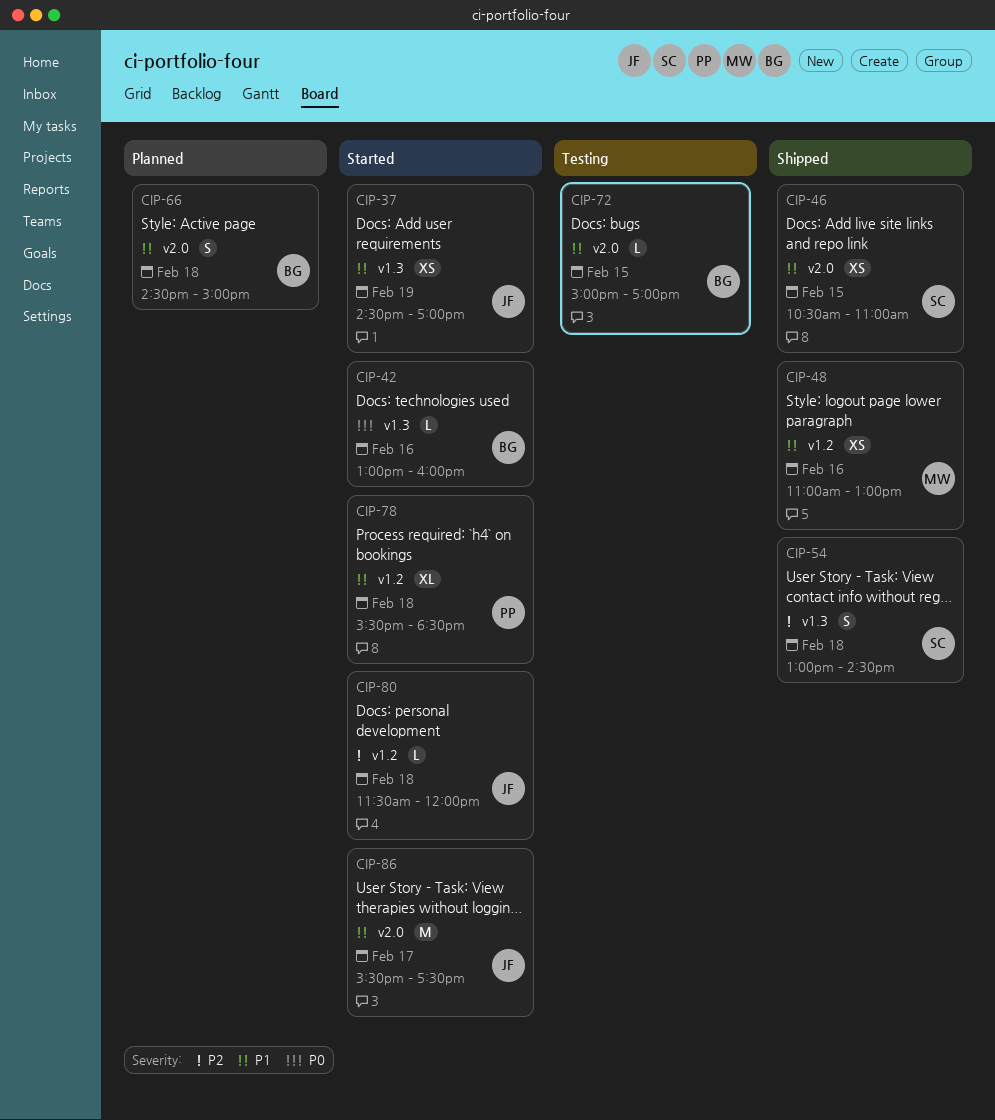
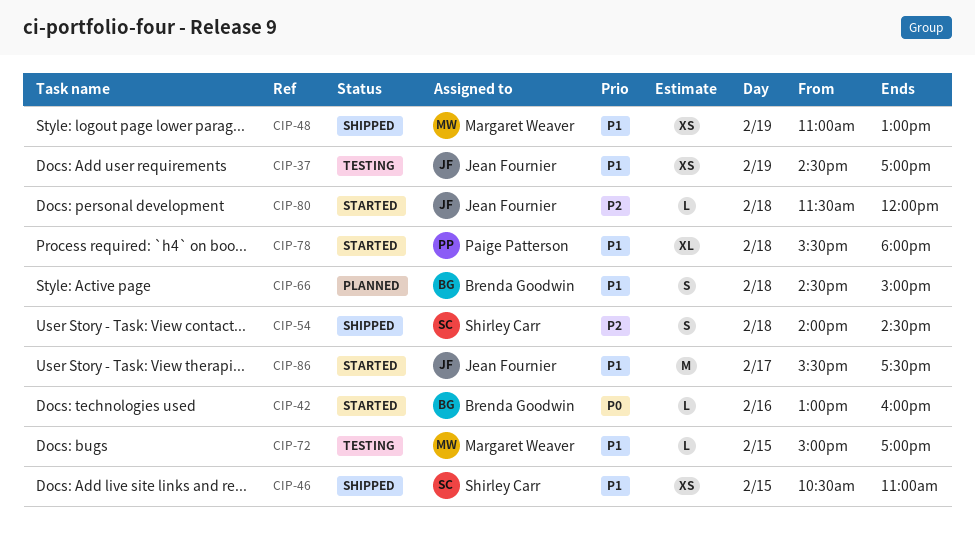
CIP-37, status: Started -> Testing
CIP-48, day: Feb 16 -> Feb 19
CIP-54, begins: 13:00 -> 14:00
CIP-72, owner: Brenda Goodwin -> Margaret Weaver
CIP-78, ends: 18:30 -> 18:00

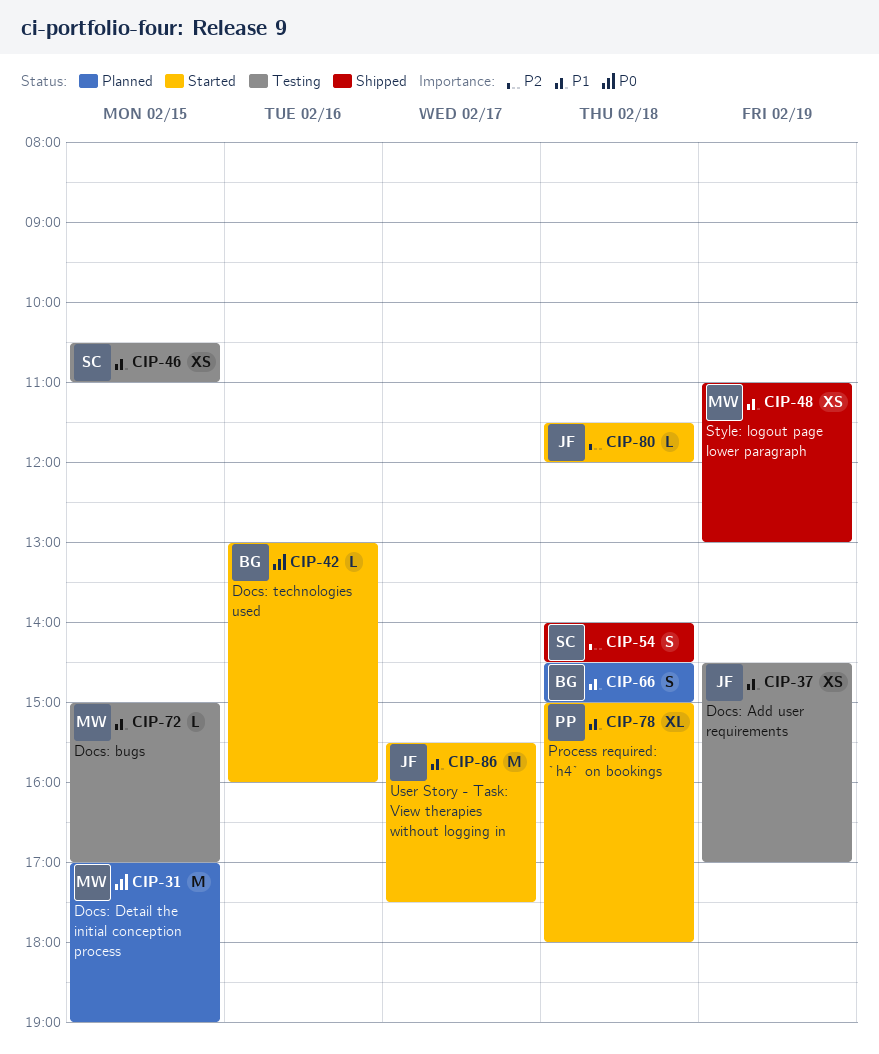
CIP-31: none -> present
CIP-46, status: Shipped -> Testing
CIP-78, begins: 15:30 -> 15:00

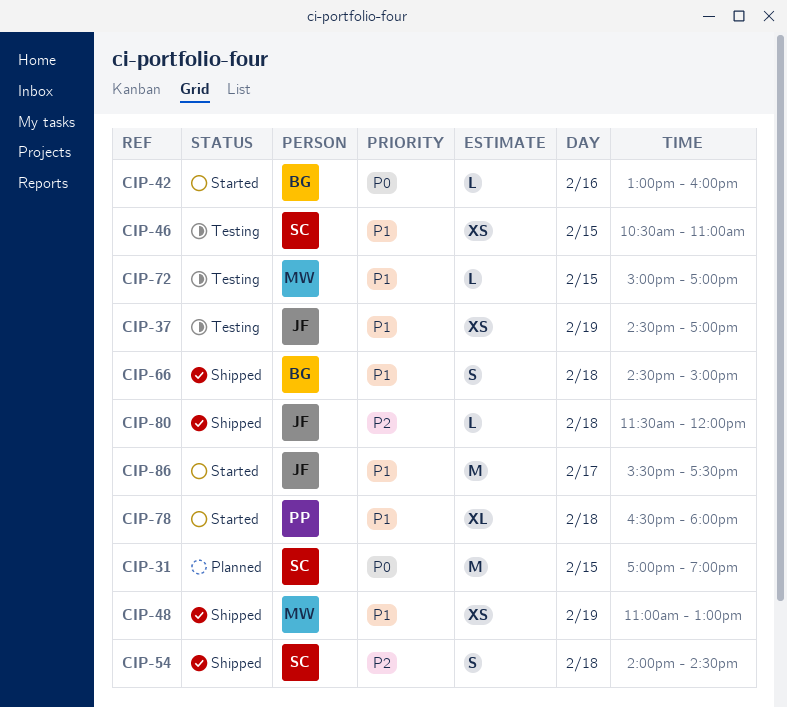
CIP-31, owner: MW -> SC
CIP-66, status: Planned -> Shipped
CIP-78, begins: 15:00 -> 16:30
CIP-80, status: Started -> Shipped

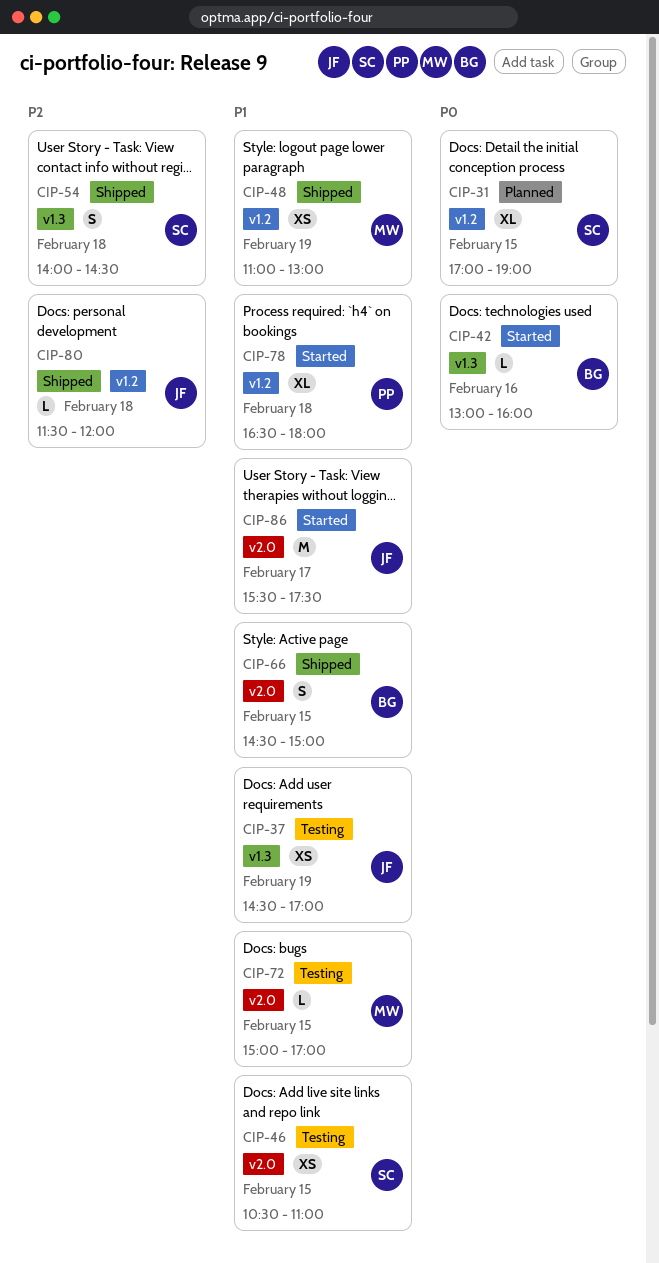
CIP-31, estimate: M -> XL
CIP-66, day: Feb 18 -> Feb 15

